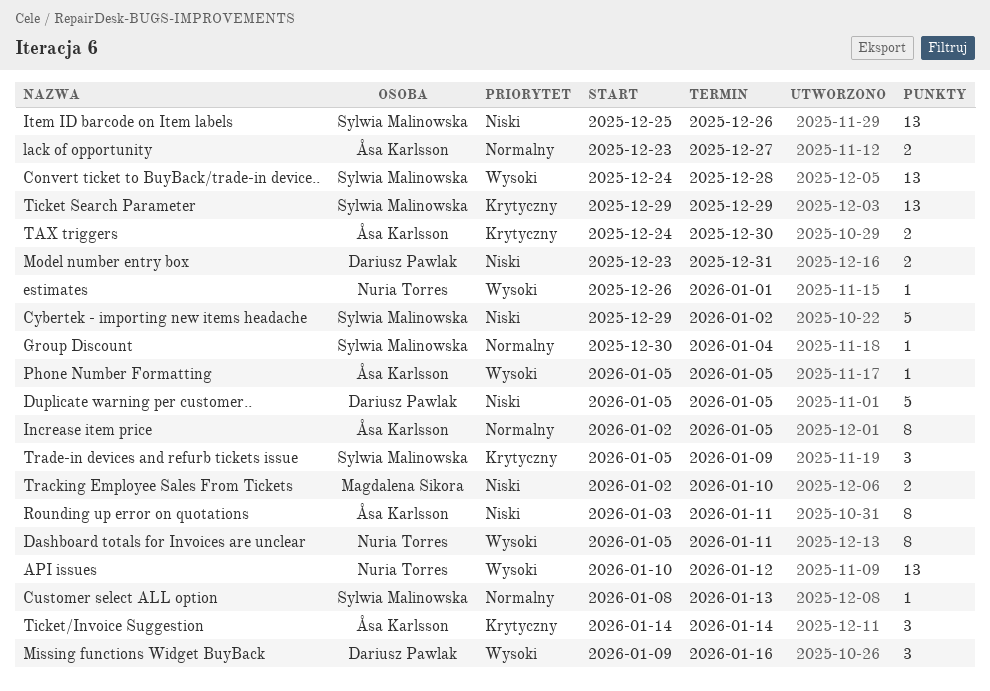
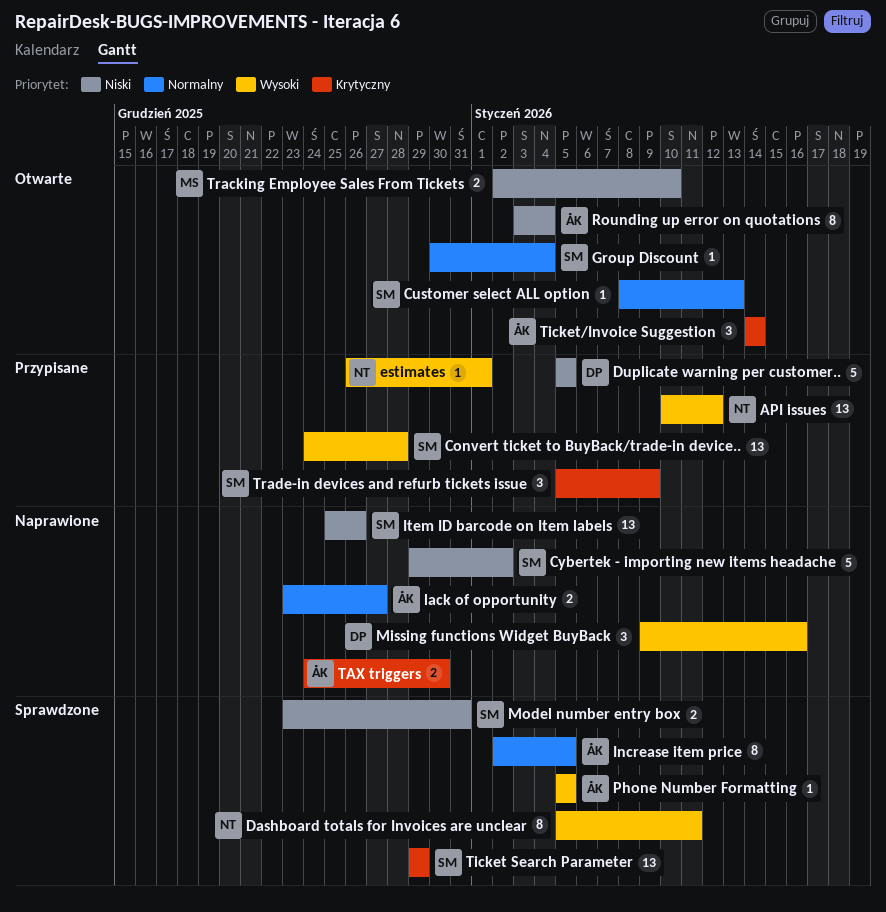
Model number entry box, owner: Dariusz Pawlak -> Sylwia Malinowska
Rounding up error on quotations, due: Jan 11 -> Jan 4

